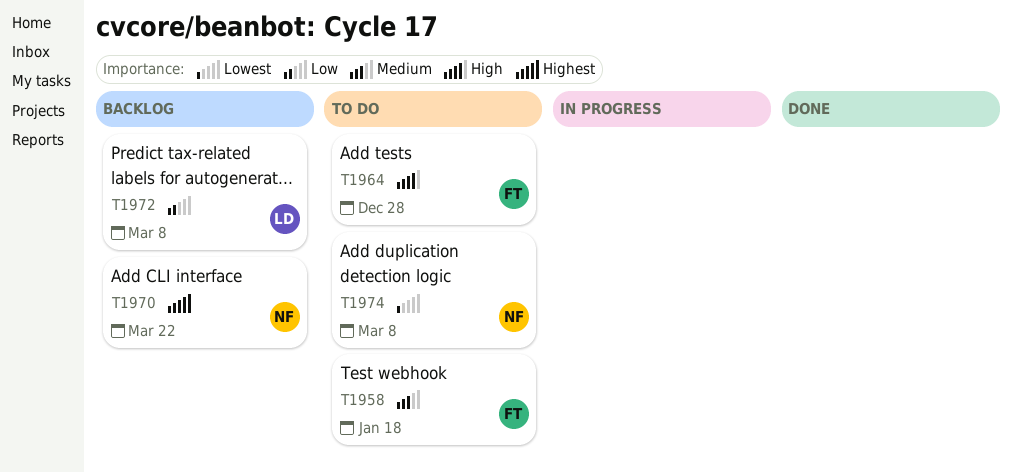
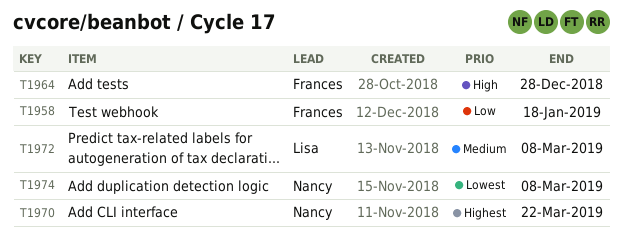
T1958, priority: Medium -> Low
T1972, priority: Low -> Medium

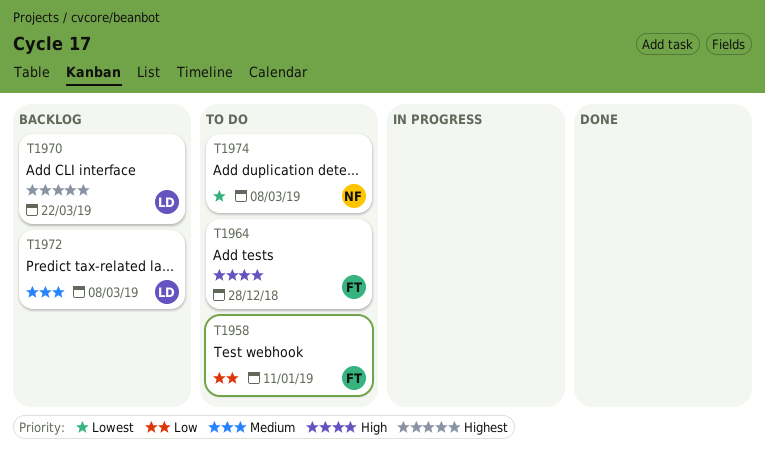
T1958, due: Jan 18 -> Jan 11
T1970, owner: Nancy -> Lisa

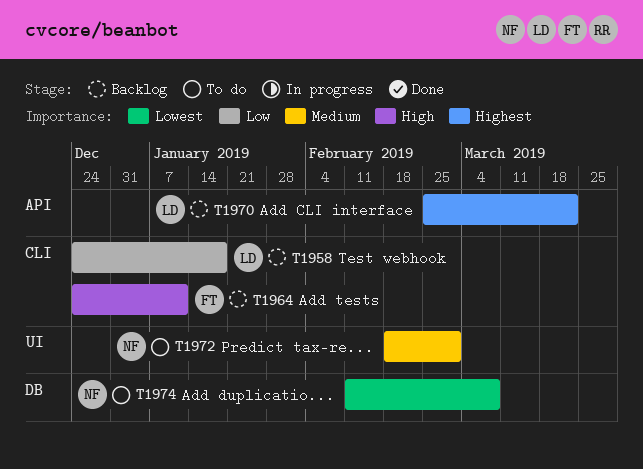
T1958, status: To do -> Backlog
T1958, owner: FT -> LD
T1958, due: Jan 11 -> Jan 18
T1964, status: To do -> Backlog
T1964, due: Dec 28 -> Jan 11
T1972, status: Backlog -> To do
T1972, owner: LD -> NF
T1972, due: Mar 8 -> Mar 1

